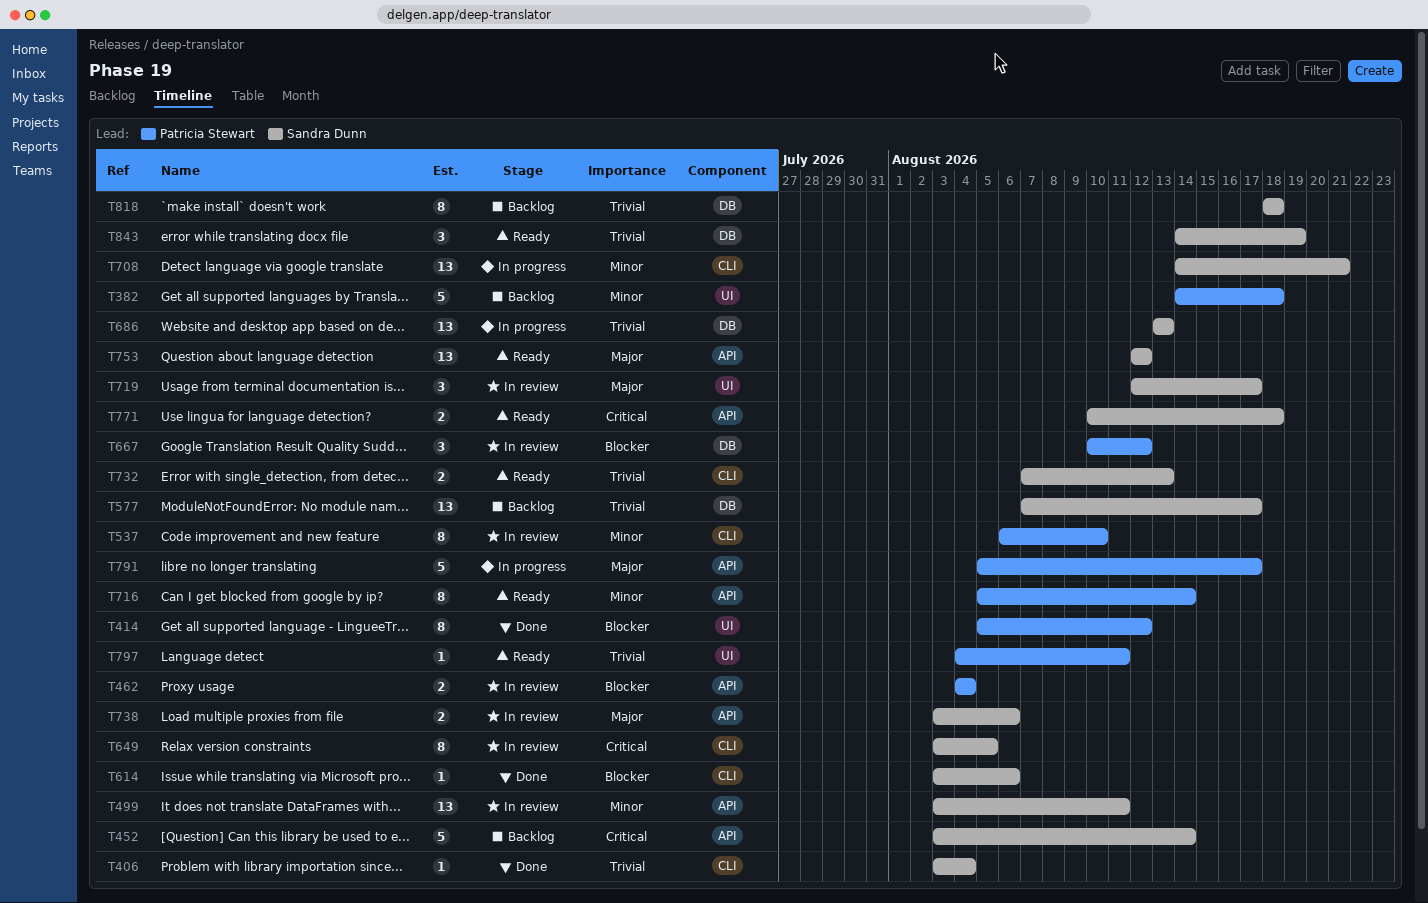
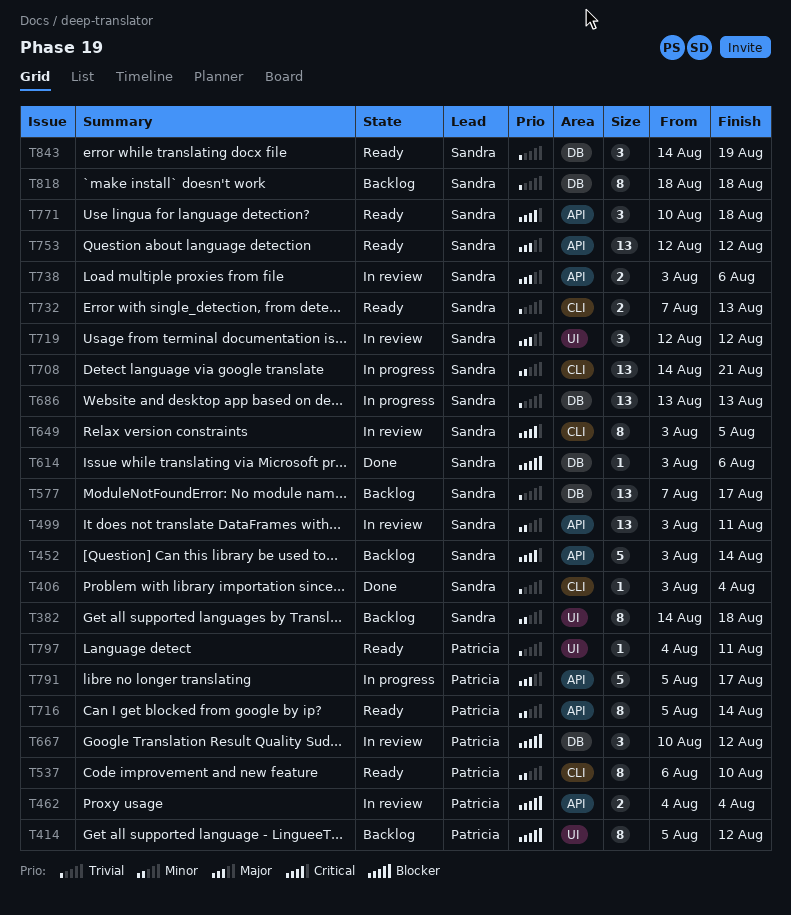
T382, owner: Patricia Stewart -> Sandra Dunn
T382, estimate: 5 -> 8
T414, status: Done -> Backlog
T537, status: In review -> Ready
T614, label: CLI -> DB
T719, due: Aug 17 -> Aug 12
T771, estimate: 2 -> 3

